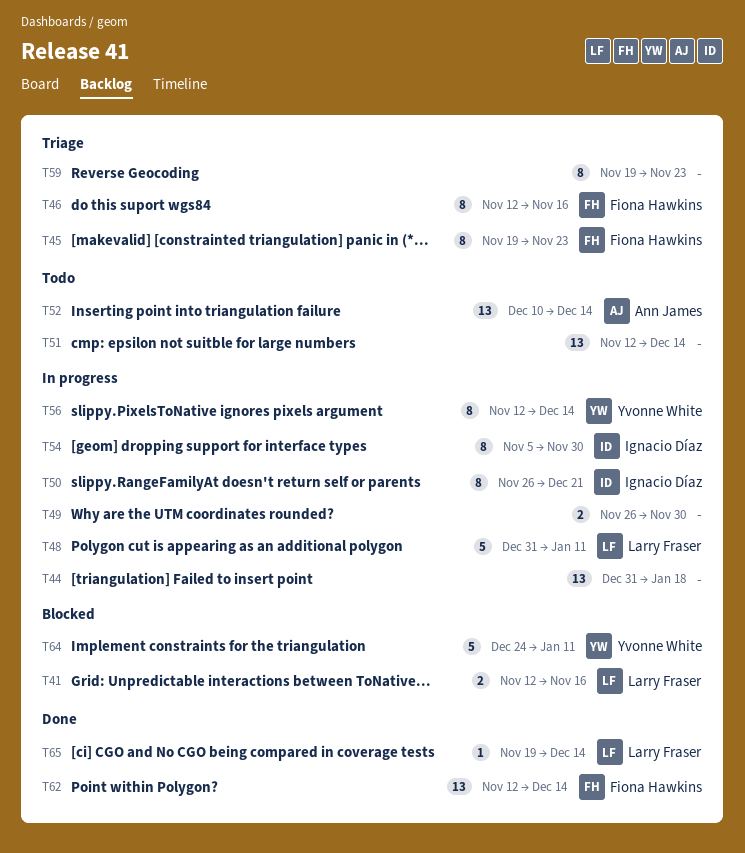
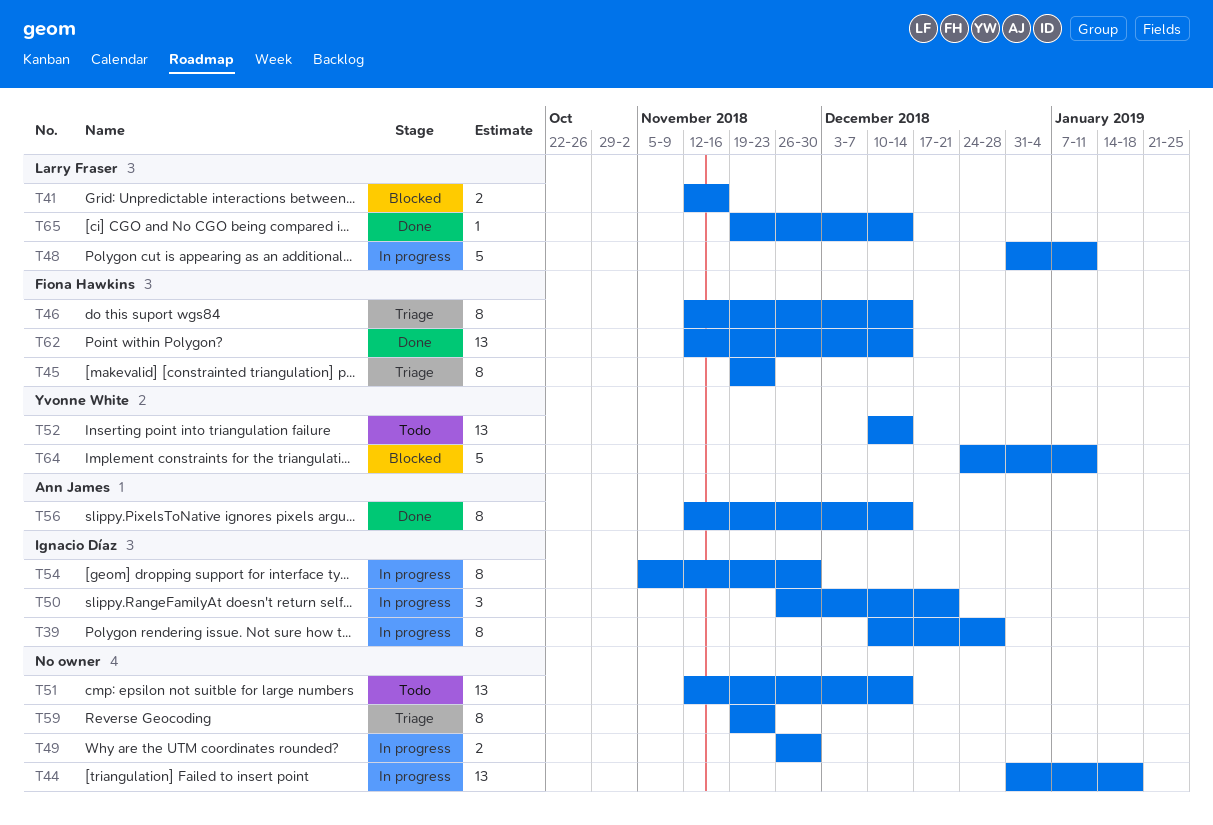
T39: none -> present
T46, due: Nov 16 -> Dec 14
T50, estimate: 8 -> 3
T52, owner: Ann James -> Yvonne White
T56, status: In progress -> Done
T56, owner: Yvonne White -> Ann James

